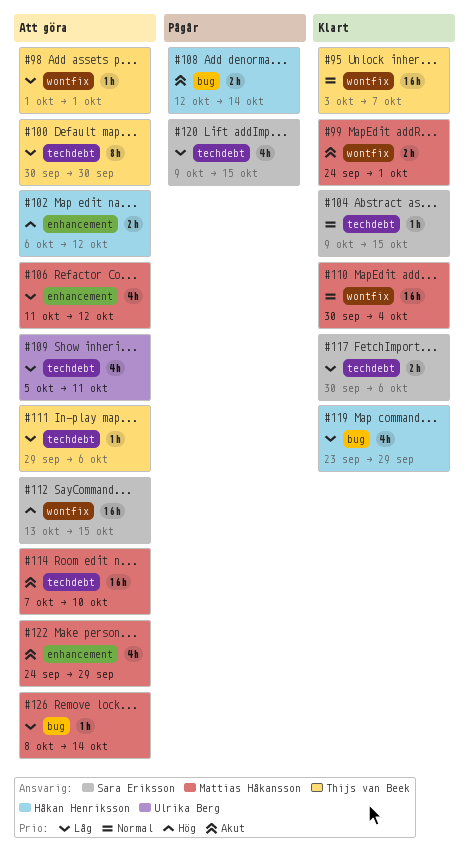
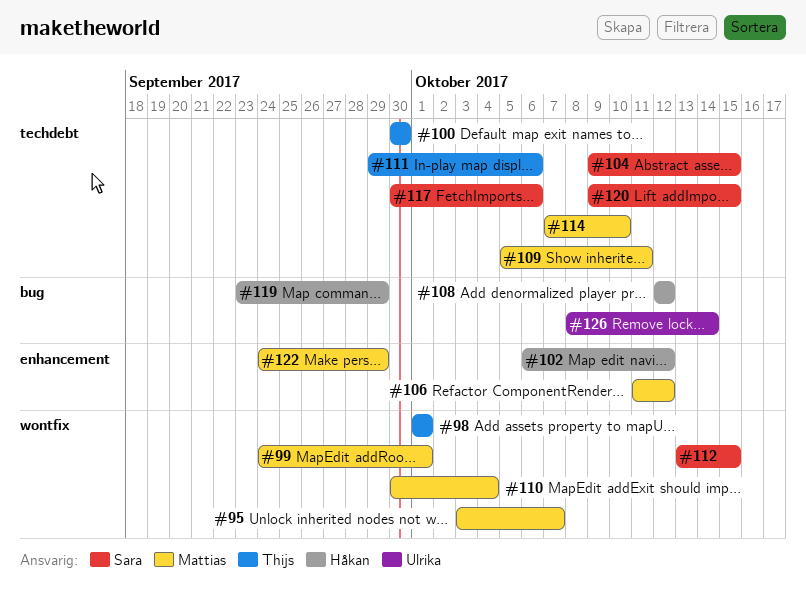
#95, owner: Thijs van Beek -> Mattias Håkansson
#108, due: Oct 14 -> Oct 12
#109, owner: Ulrika Berg -> Mattias Håkansson
#126, owner: Mattias Håkansson -> Ulrika Berg

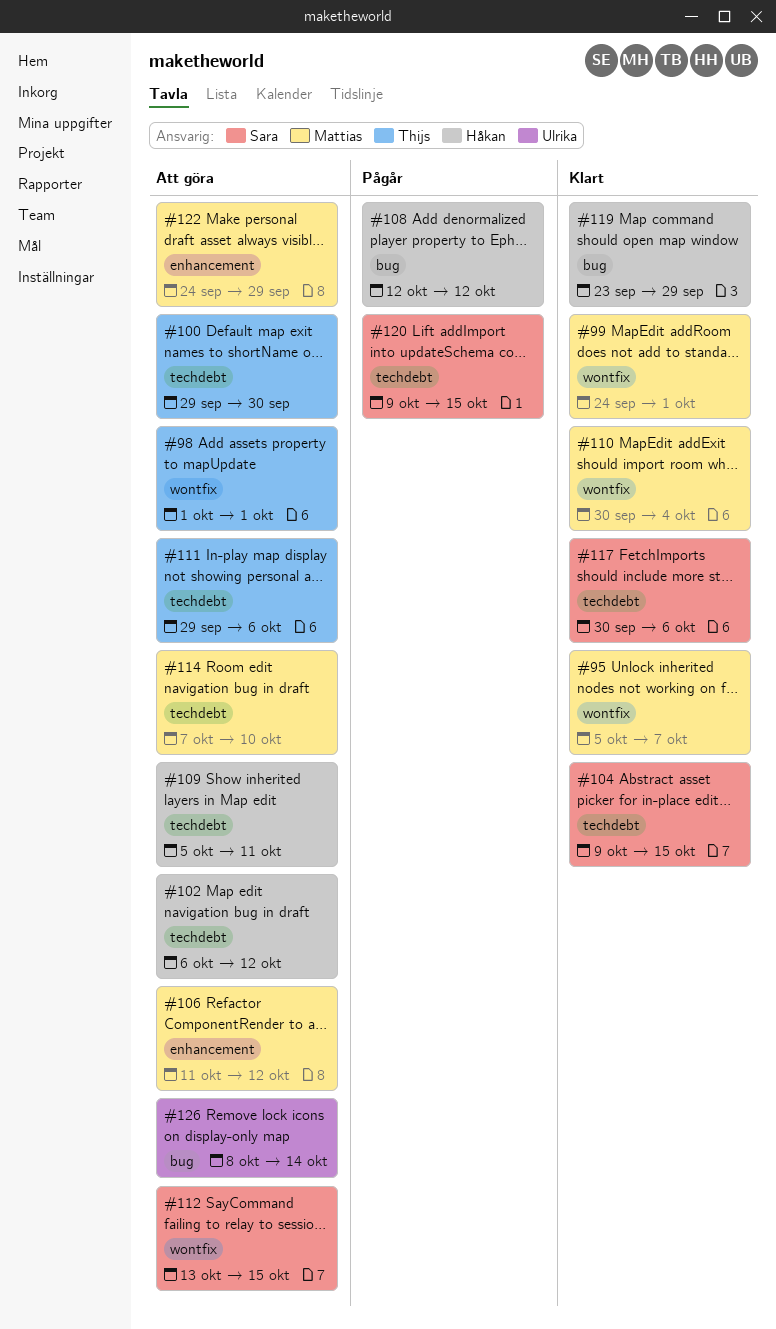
#95, start: Oct 3 -> Oct 5
#100, start: Sep 30 -> Sep 29
#102, label: enhancement -> techdebt
#109, owner: Mattias -> Håkan

